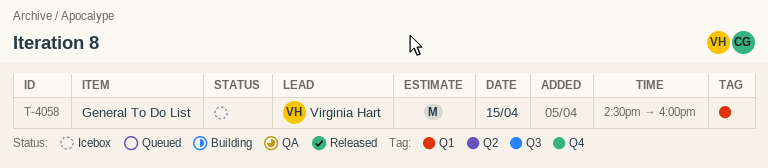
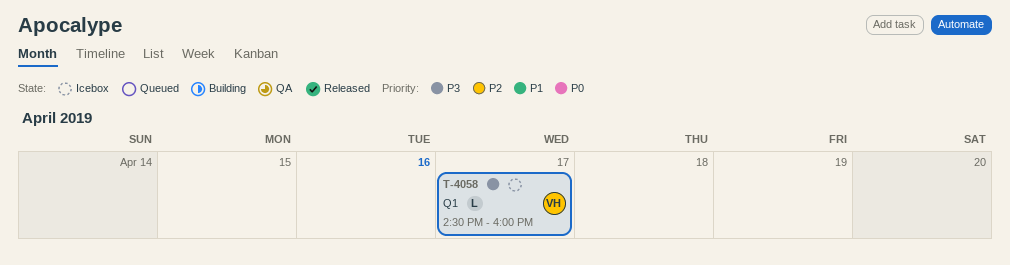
T-4058, estimate: M -> L
T-4058, day: Apr 15 -> Apr 17

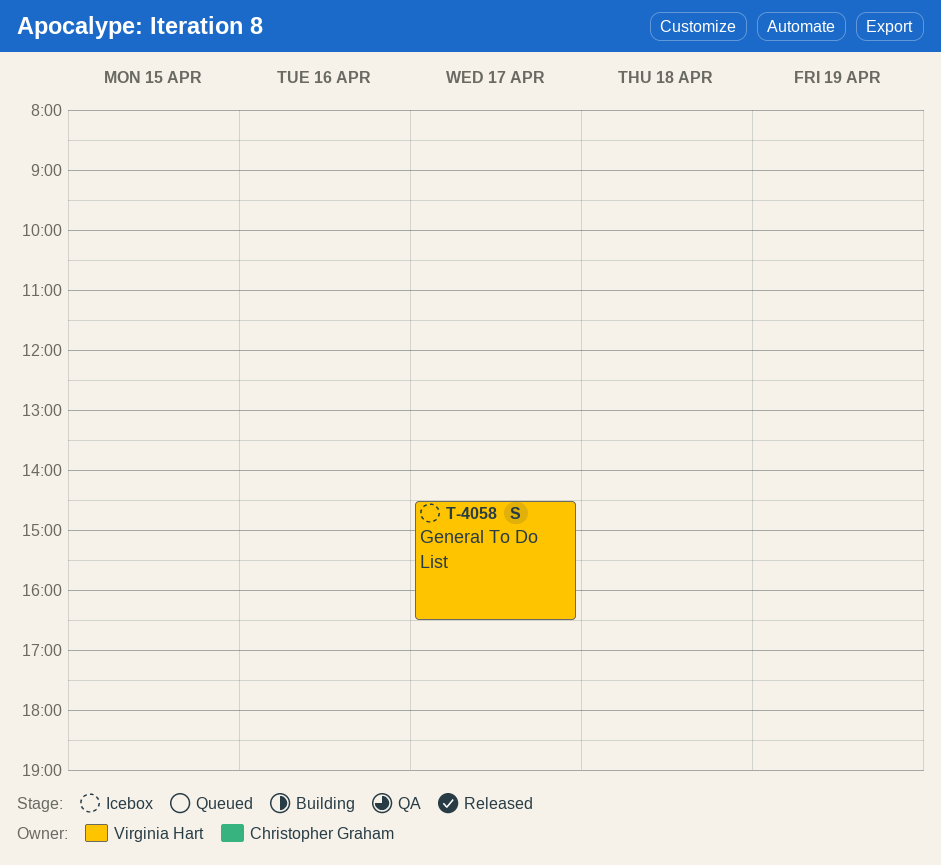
T-4058, estimate: L -> S
T-4058, ends: 16:00 -> 16:30

